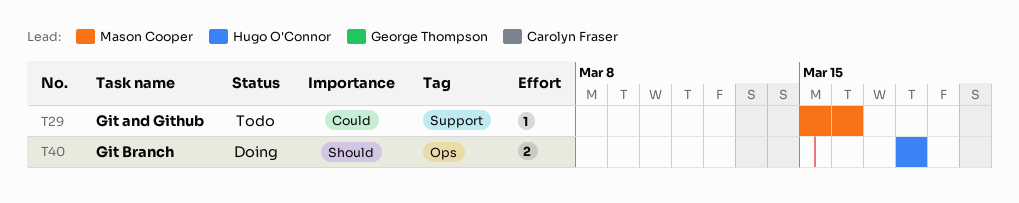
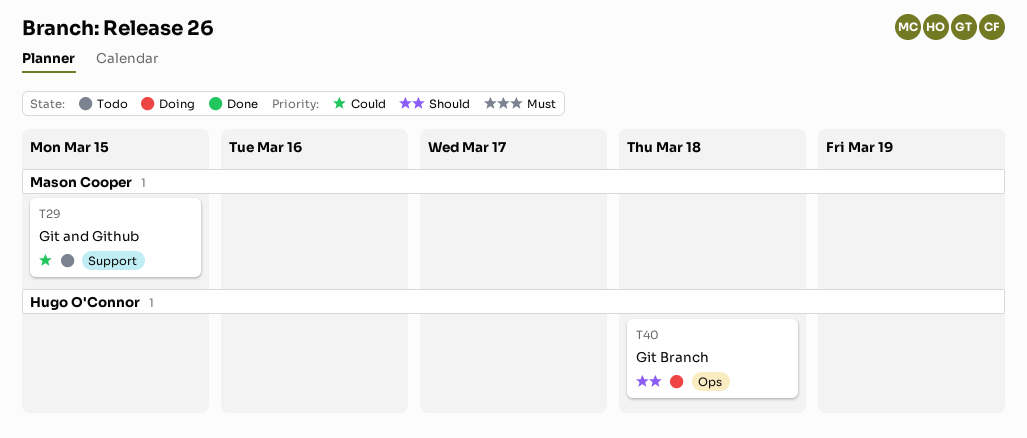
T29, due: Mar 16 -> Mar 15

